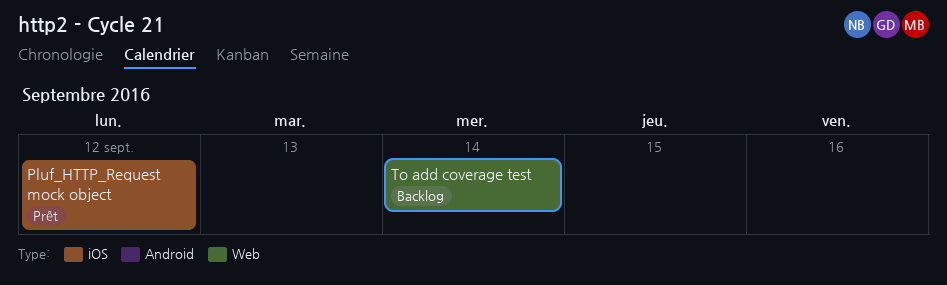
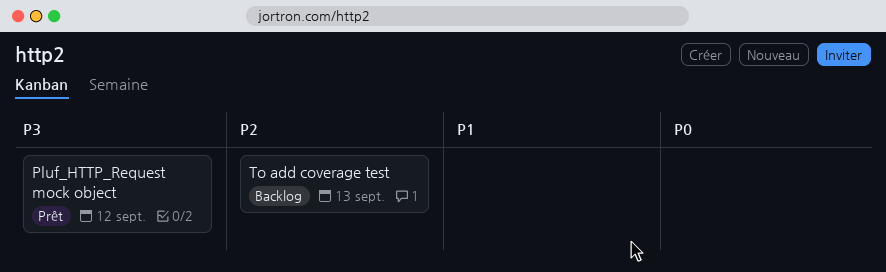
To add coverage test, day: Sep 14 -> Sep 13

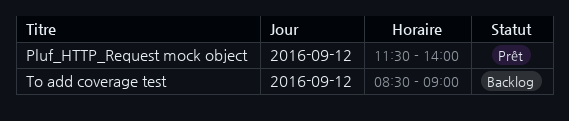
To add coverage test, day: Sep 13 -> Sep 12

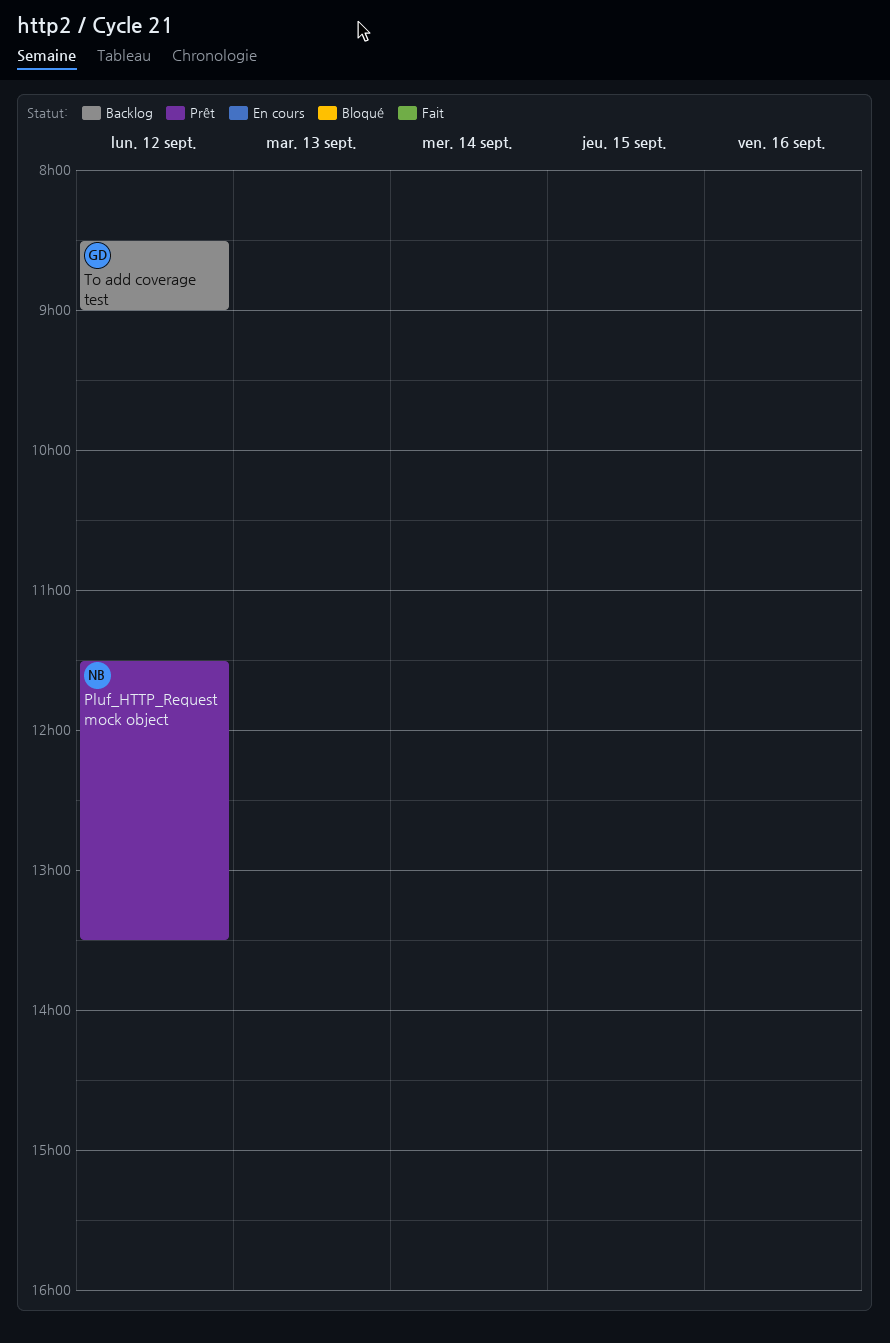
Pluf_HTTP_Request mock object, ends: 14:00 -> 13:30

